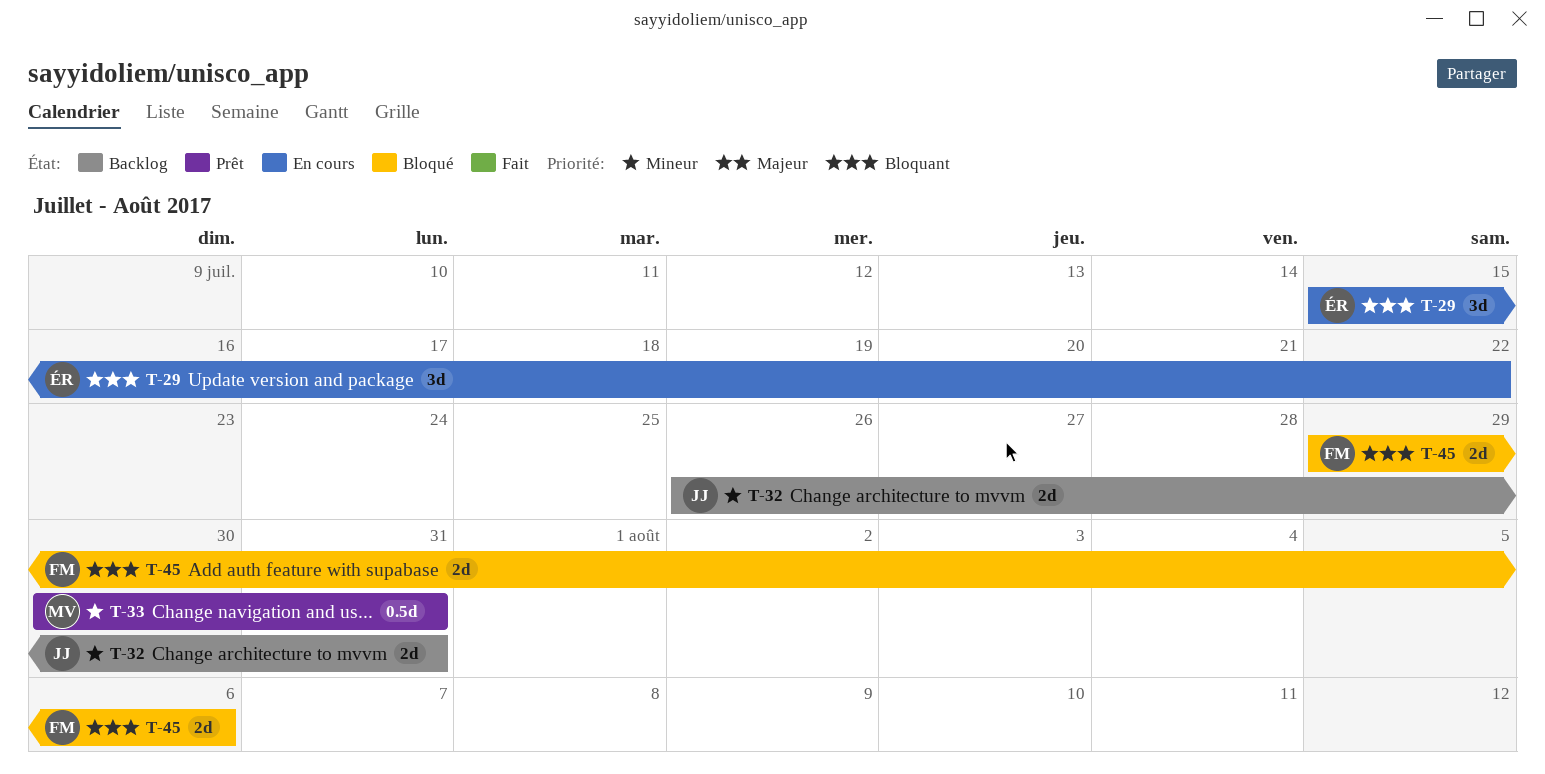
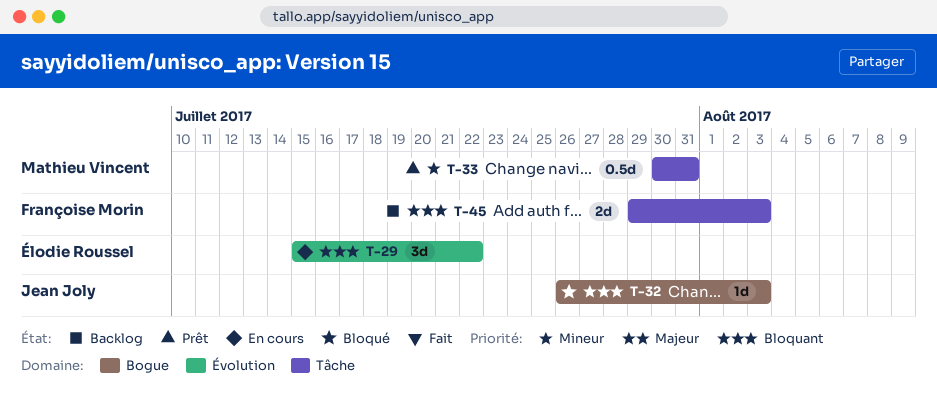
T-32, status: Backlog -> Bloqué
T-32, priority: Mineur -> Bloquant
T-32, estimate: 2d -> 1d
T-32, due: Jul 31 -> Aug 3
T-45, status: Bloqué -> Backlog
T-45, due: Aug 6 -> Aug 3

